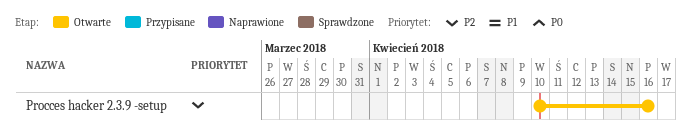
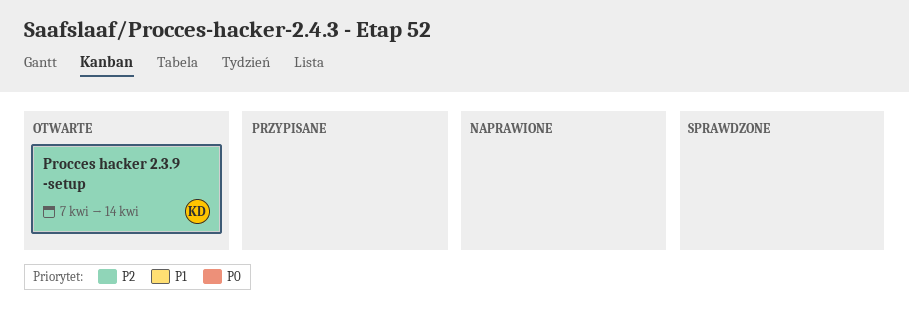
Procces hacker 2.3.9 -setup, start: Apr 10 -> Apr 7
Procces hacker 2.3.9 -setup, due: Apr 16 -> Apr 14

